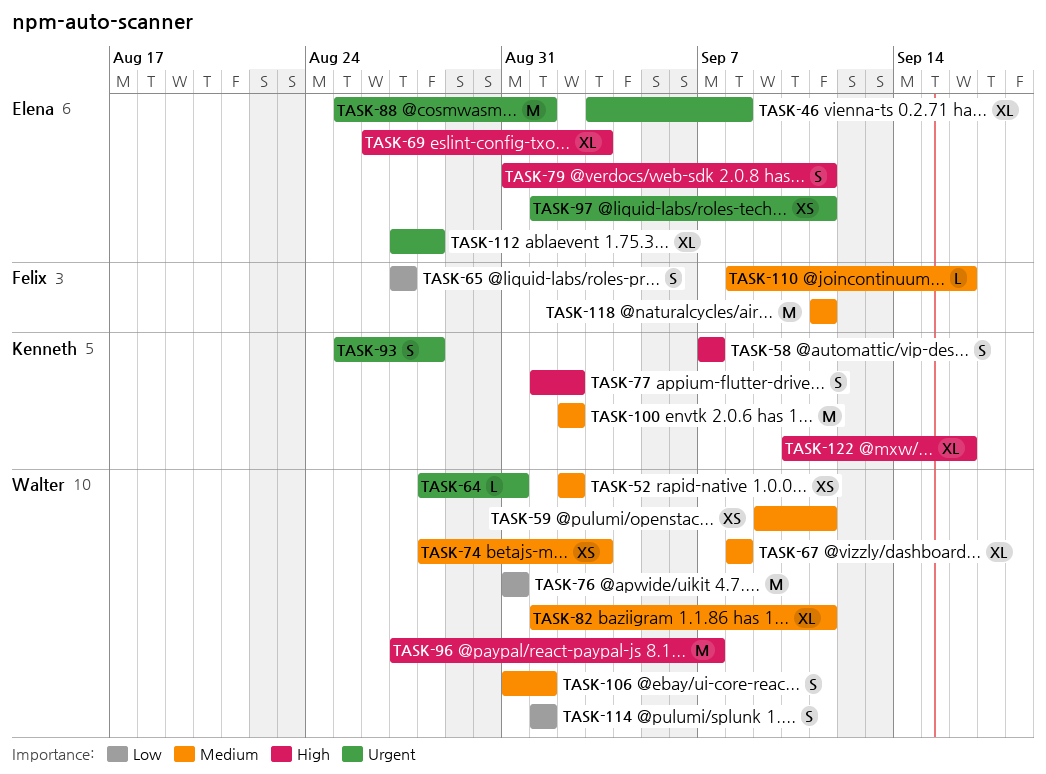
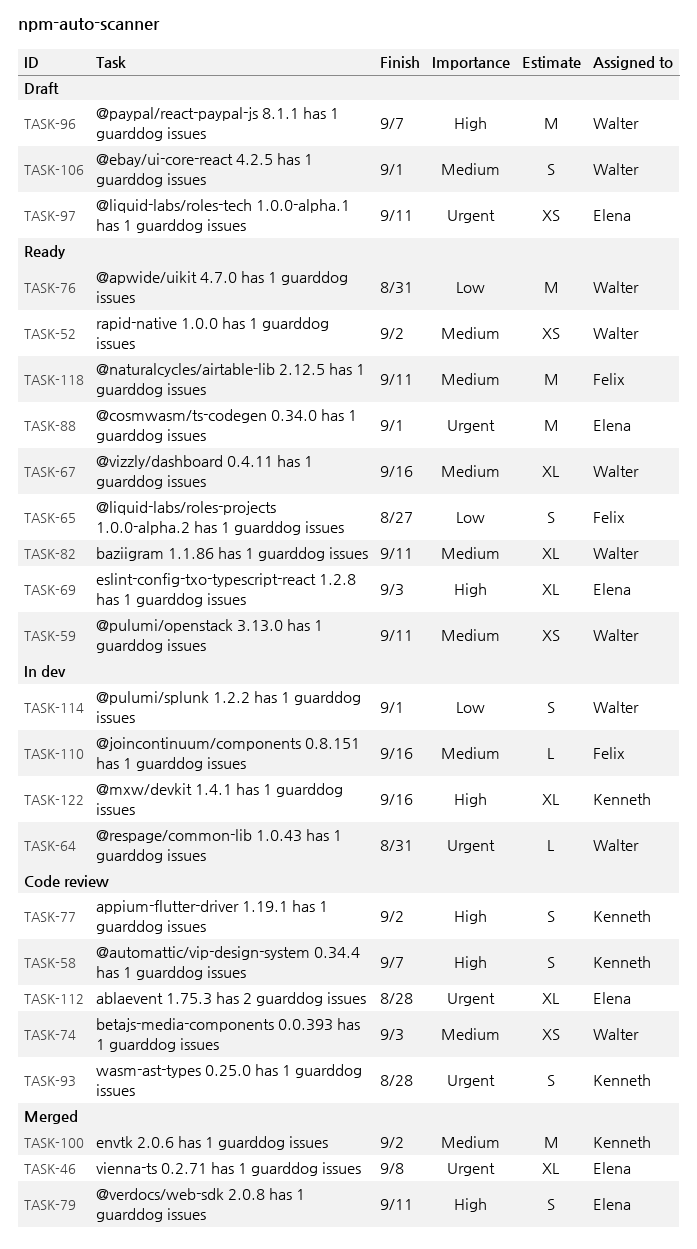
TASK-67, due: Sep 8 -> Sep 16

